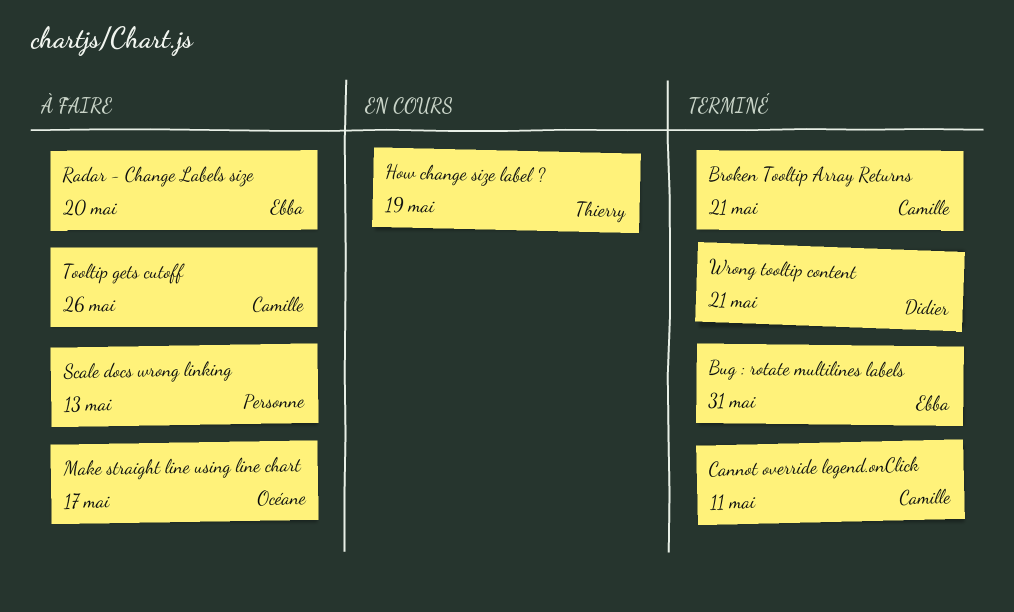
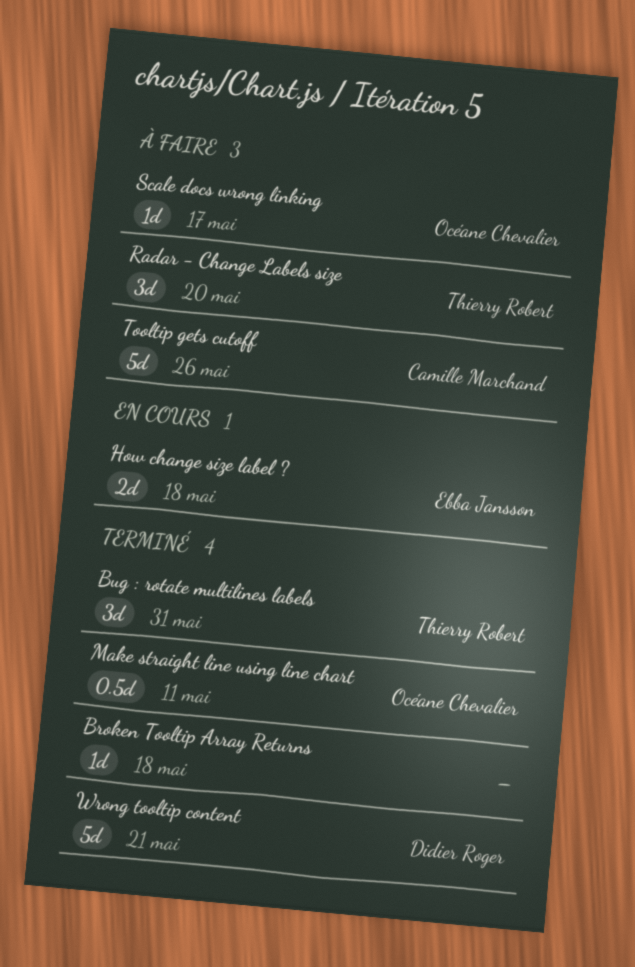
Broken Tooltip Array Returns, owner: Camille Marchand -> none
Broken Tooltip Array Returns, due: May 21 -> May 18
Bug : rotate multilines labels, owner: Ebba Jansson -> Thierry Robert
Cannot override legend.onClick: present -> none
How change size label ?, owner: Thierry Robert -> Ebba Jansson
How change size label ?, due: May 19 -> May 18
Make straight line using line chart, status: À faire -> Terminé
Make straight line using line chart, due: May 17 -> May 11
Radar - Change Labels size, owner: Ebba Jansson -> Thierry Robert
Scale docs wrong linking, owner: none -> Océane Chevalier
Scale docs wrong linking, due: May 13 -> May 17

